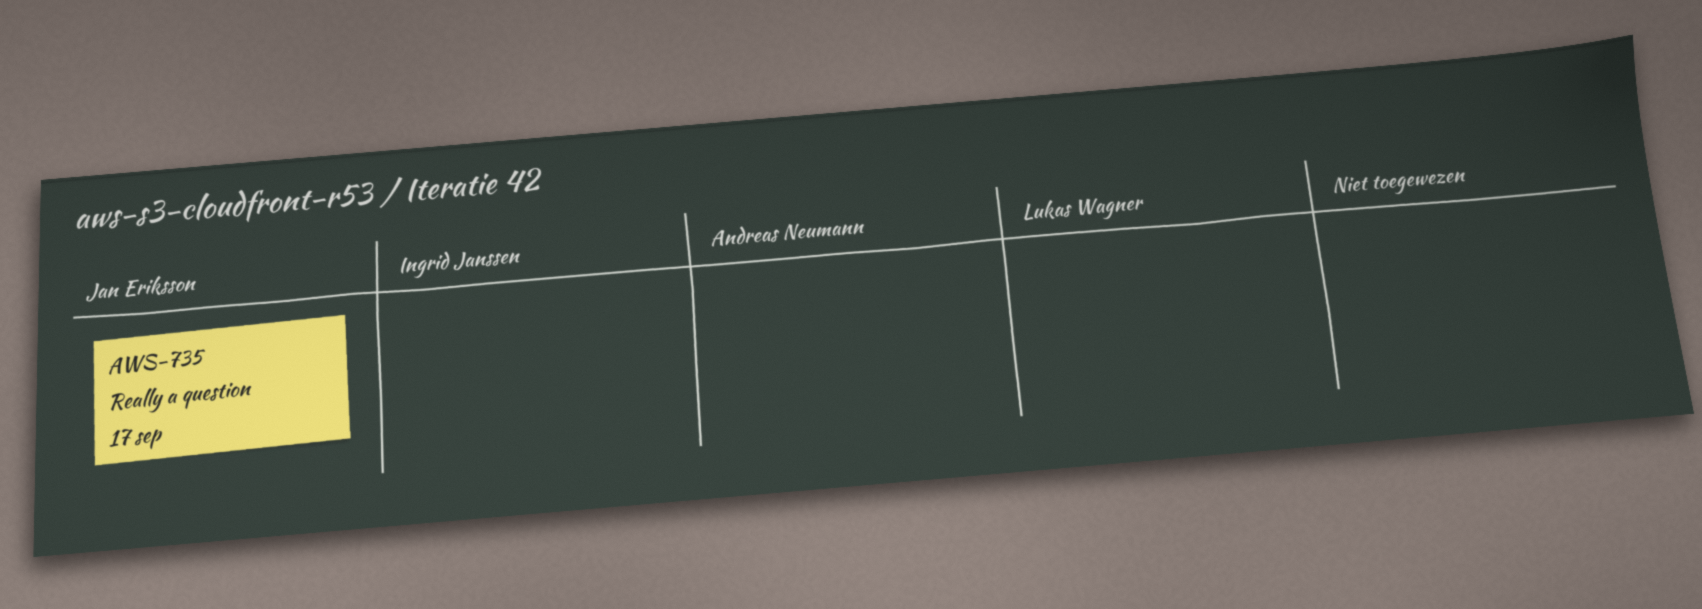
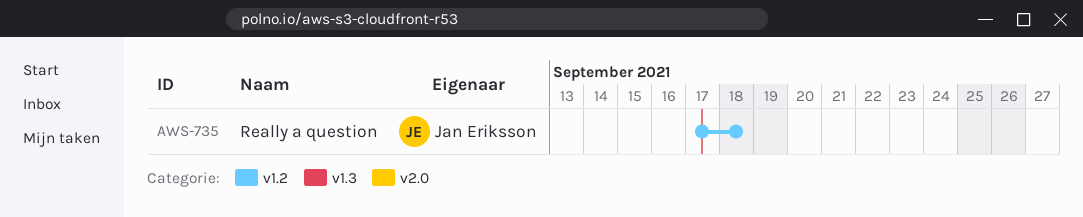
AWS-735, due: Sep 17 -> Sep 18

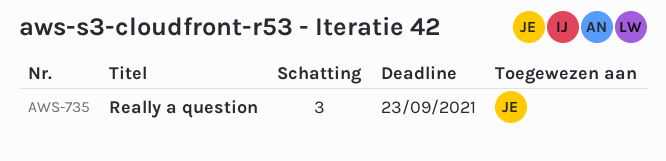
AWS-735, due: Sep 18 -> Sep 23

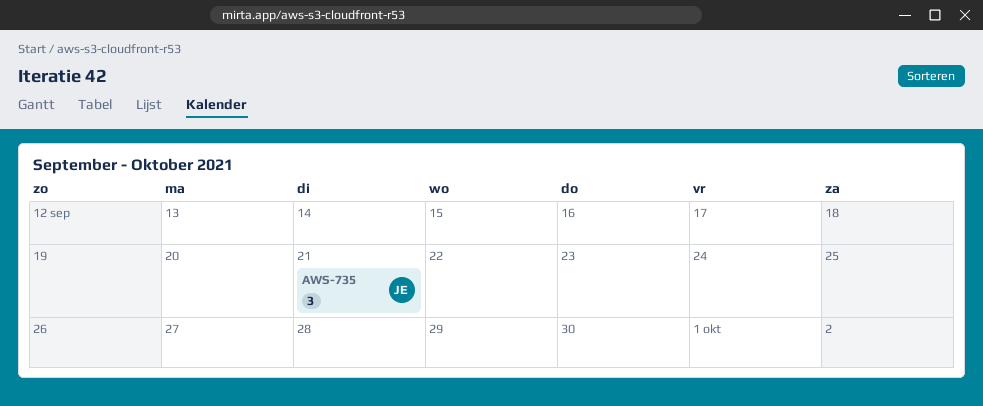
AWS-735, due: Sep 23 -> Sep 21

